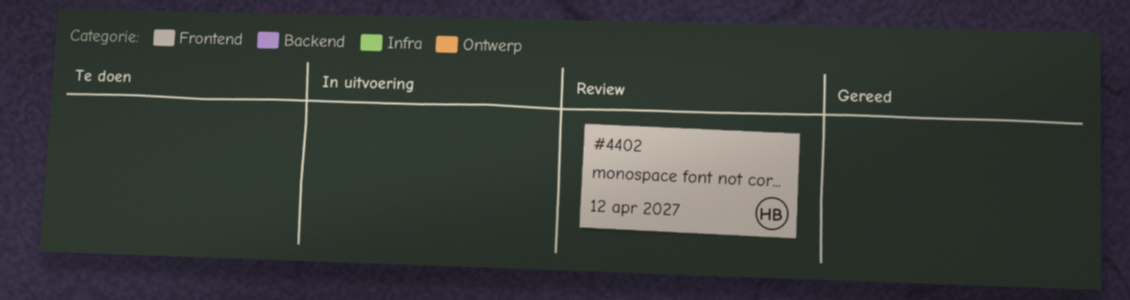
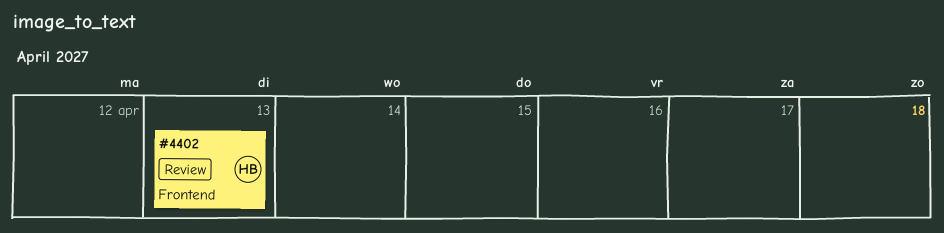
#4402, due: Apr 12 -> Apr 13

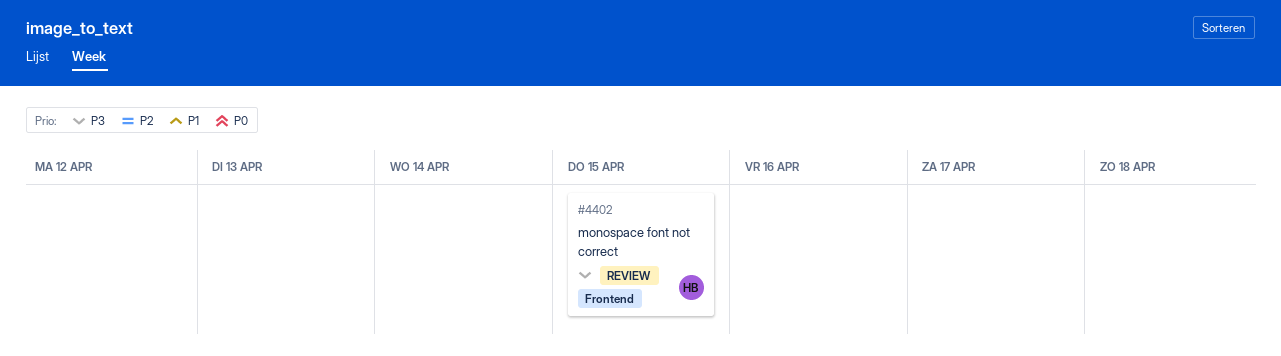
#4402, due: Apr 13 -> Apr 15

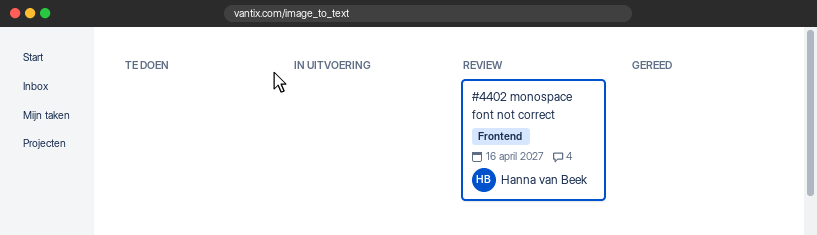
#4402, due: Apr 15 -> Apr 16

